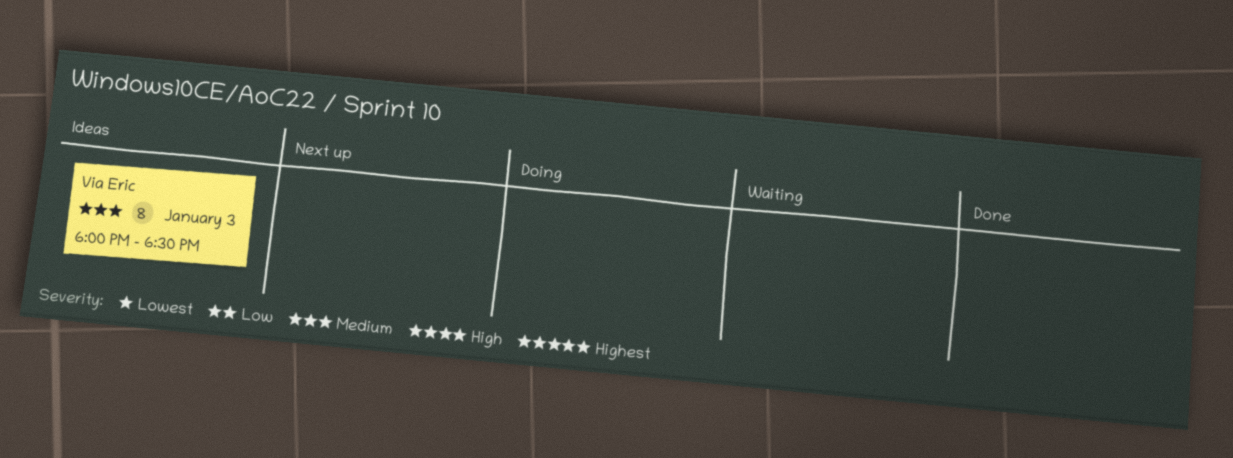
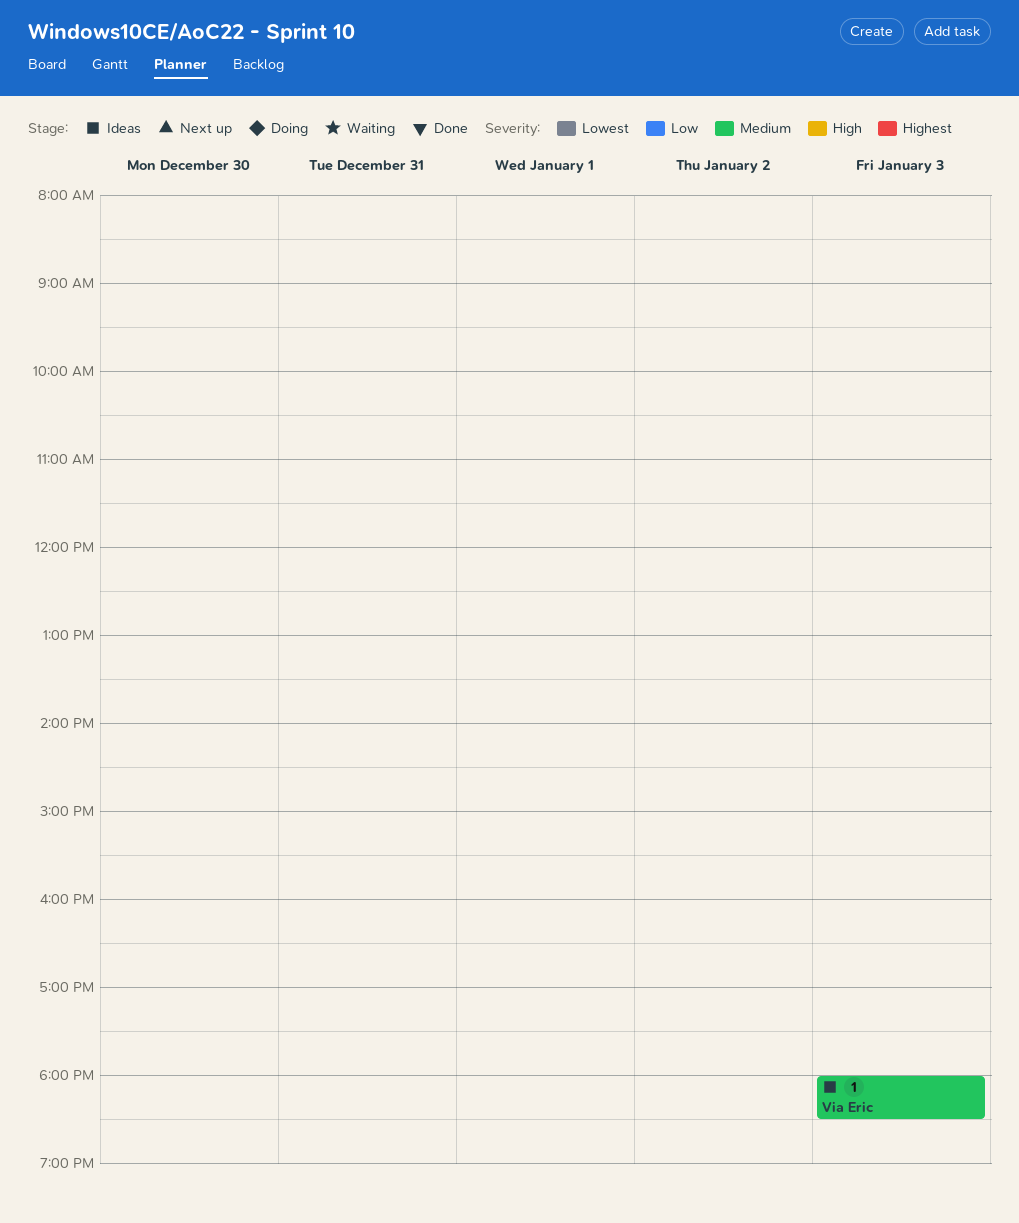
Via Eric, estimate: 8 -> 1

